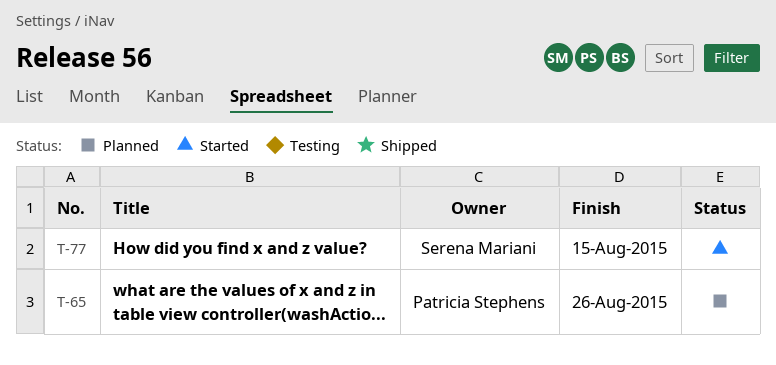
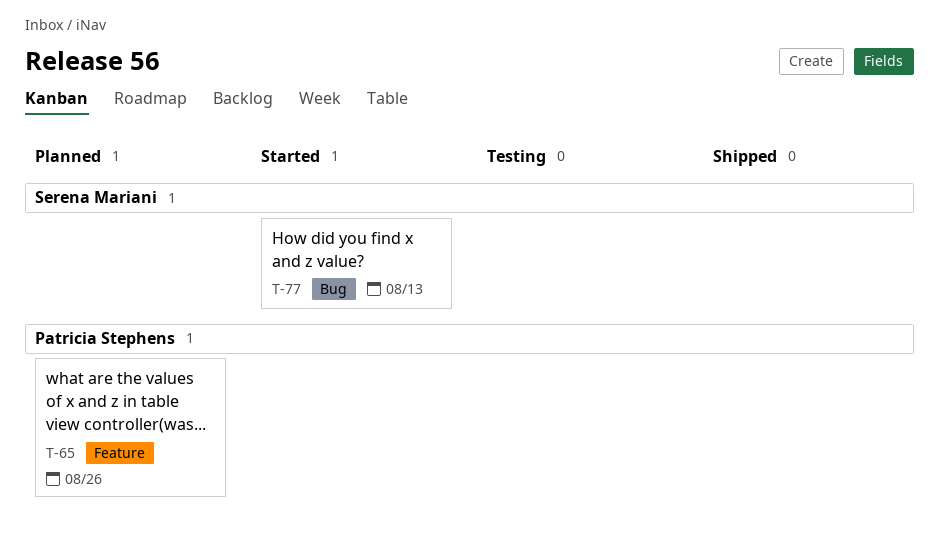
T-77, due: Aug 15 -> Aug 13

